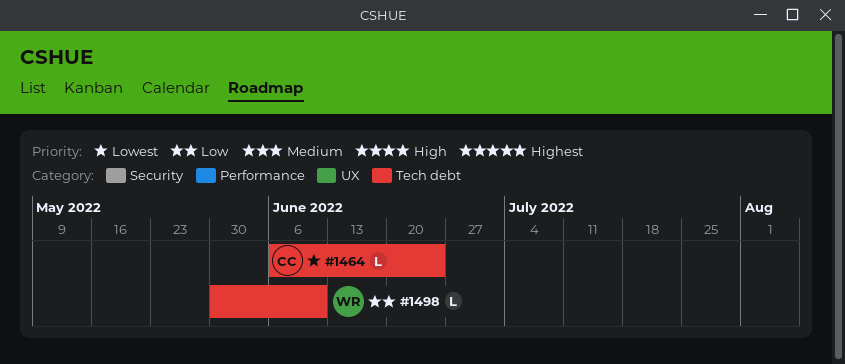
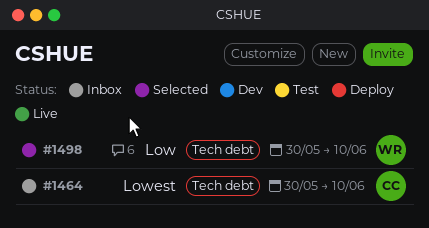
#1464, start: Jun 6 -> May 30
#1464, due: Jun 24 -> Jun 10

